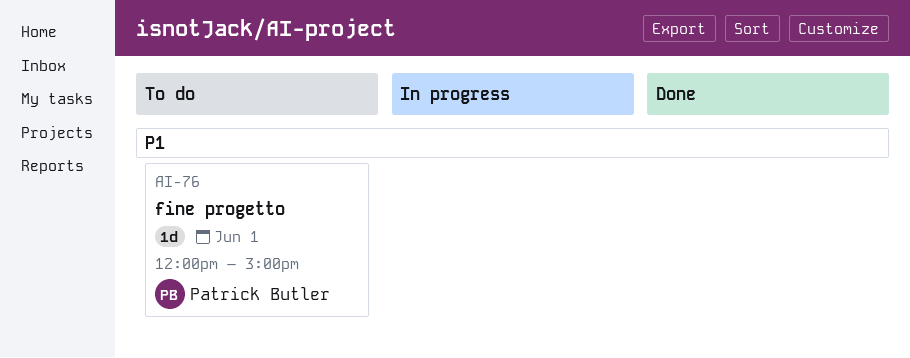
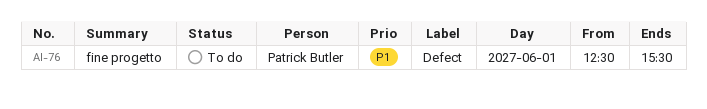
AI-76, begins: 12:00 -> 12:30
AI-76, ends: 15:00 -> 15:30

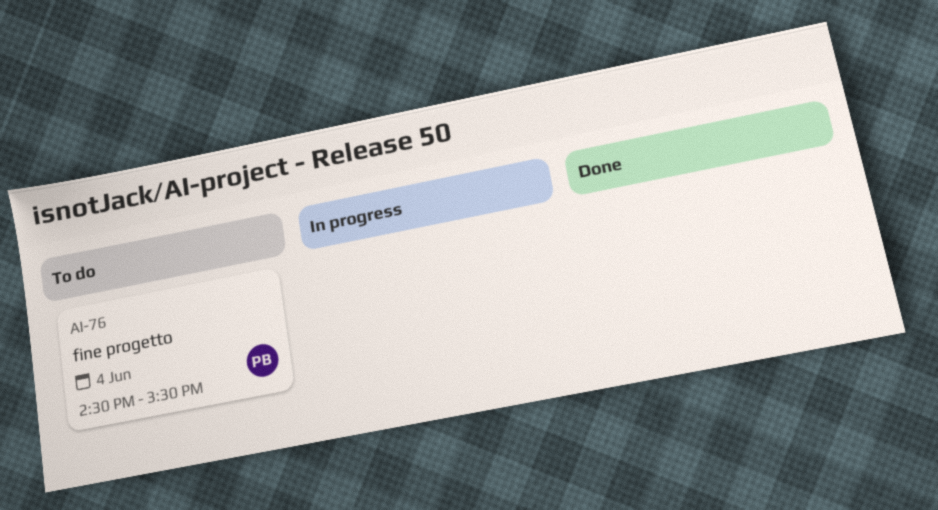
AI-76, day: Jun 1 -> Jun 4
AI-76, begins: 12:30 -> 14:30

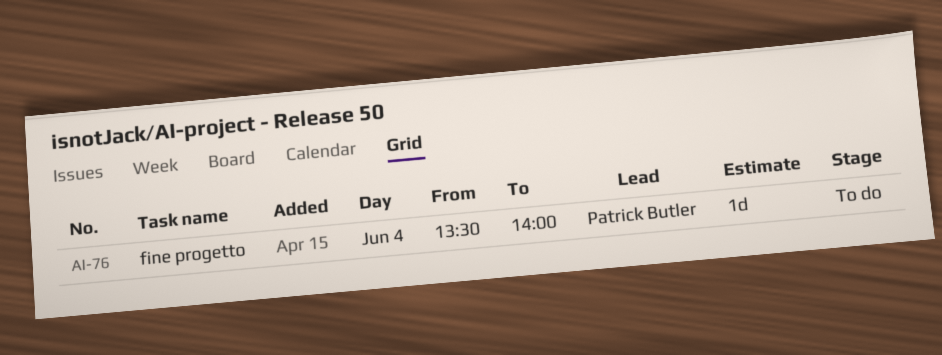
AI-76, begins: 14:30 -> 13:30
AI-76, ends: 15:30 -> 14:00

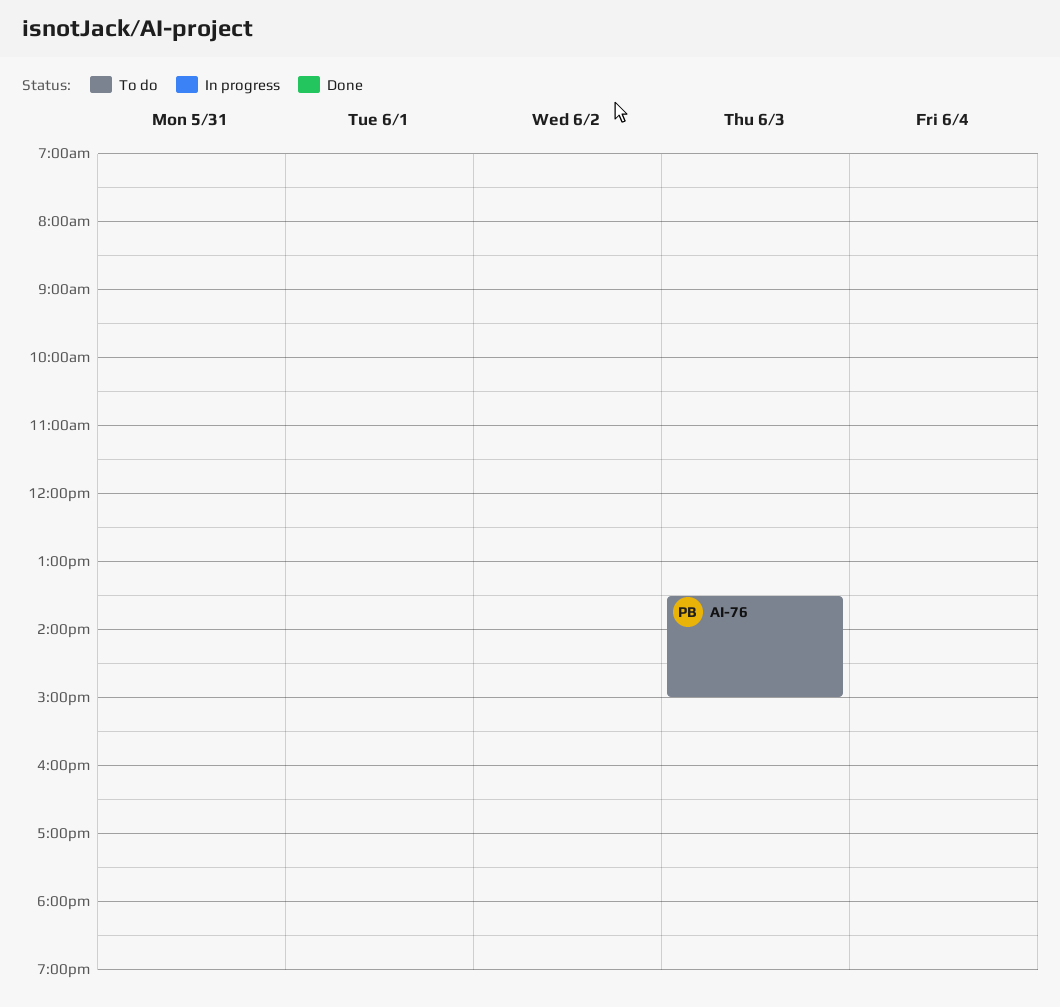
AI-76, day: Jun 4 -> Jun 3
AI-76, ends: 14:00 -> 15:00

